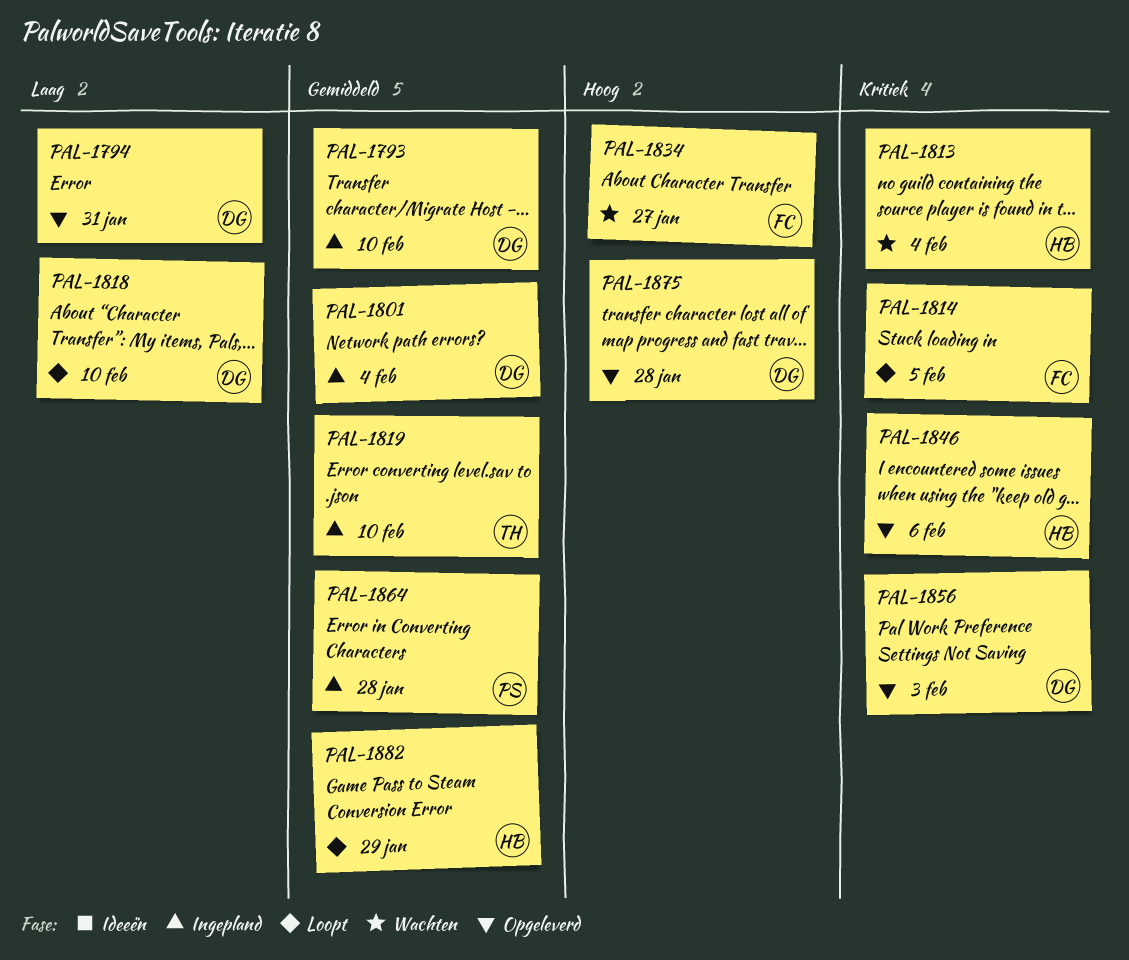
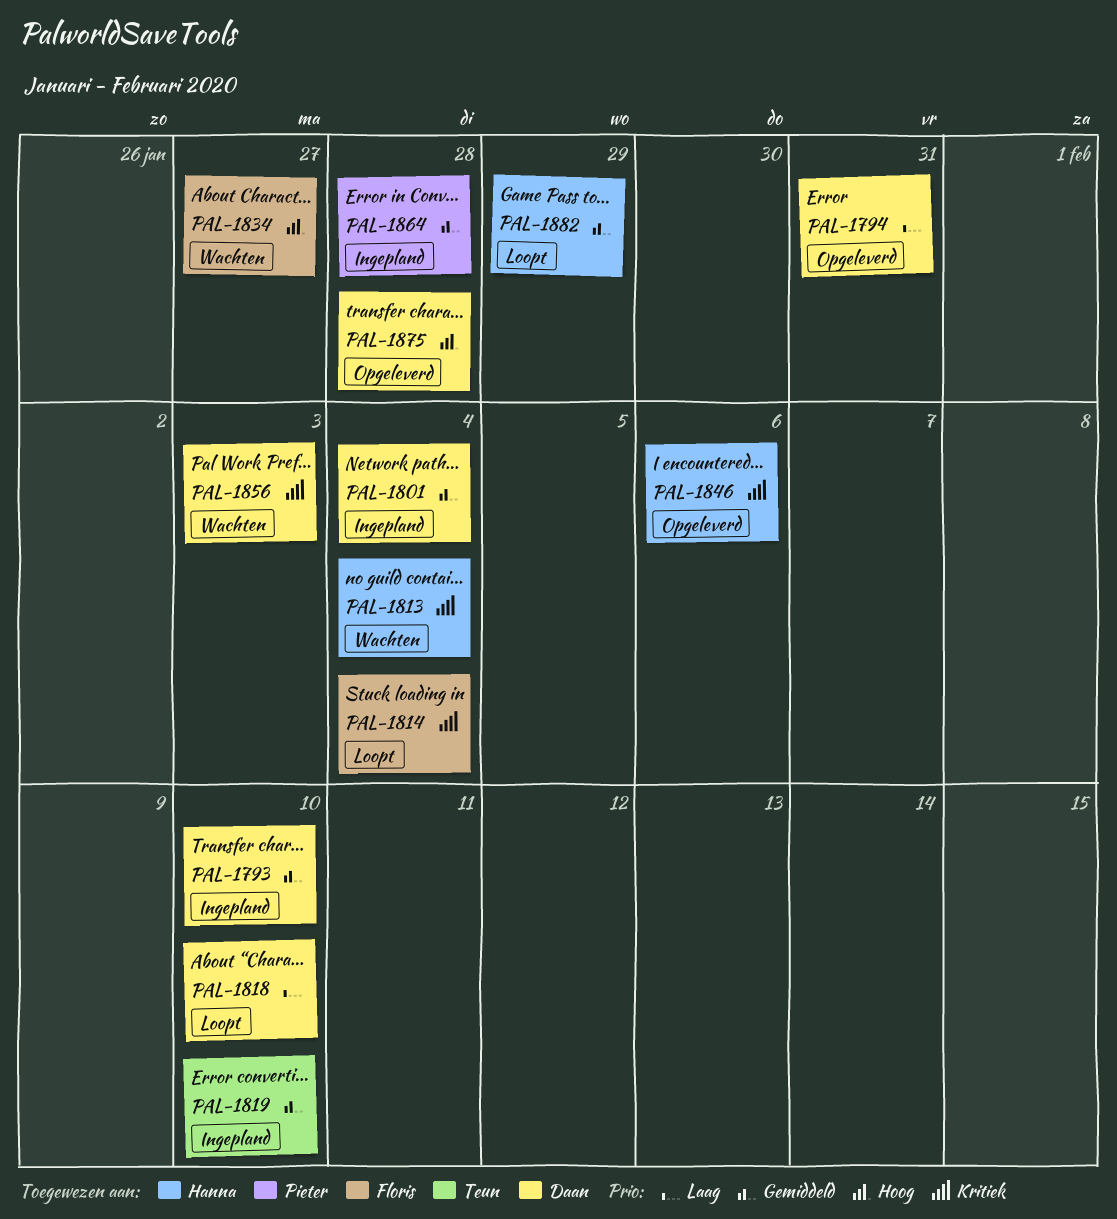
PAL-1814, due: Feb 5 -> Feb 4
PAL-1856, status: Opgeleverd -> Wachten

